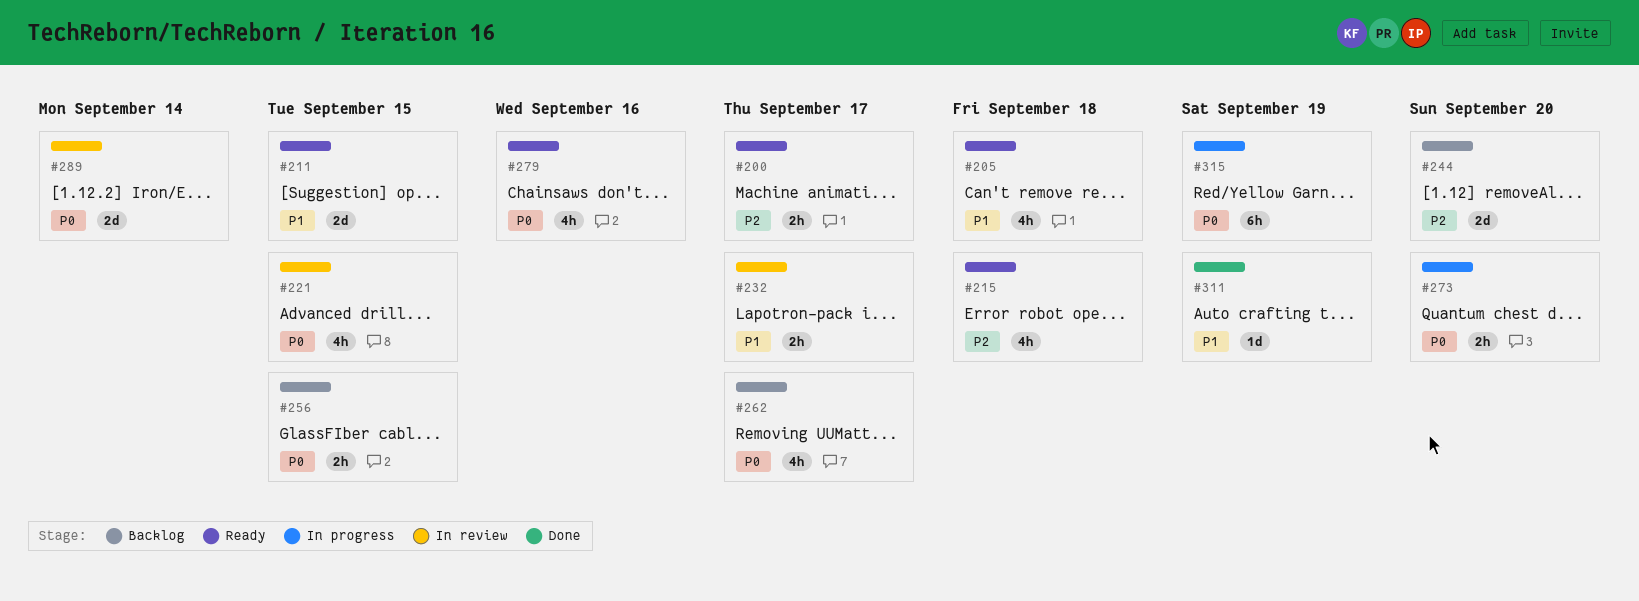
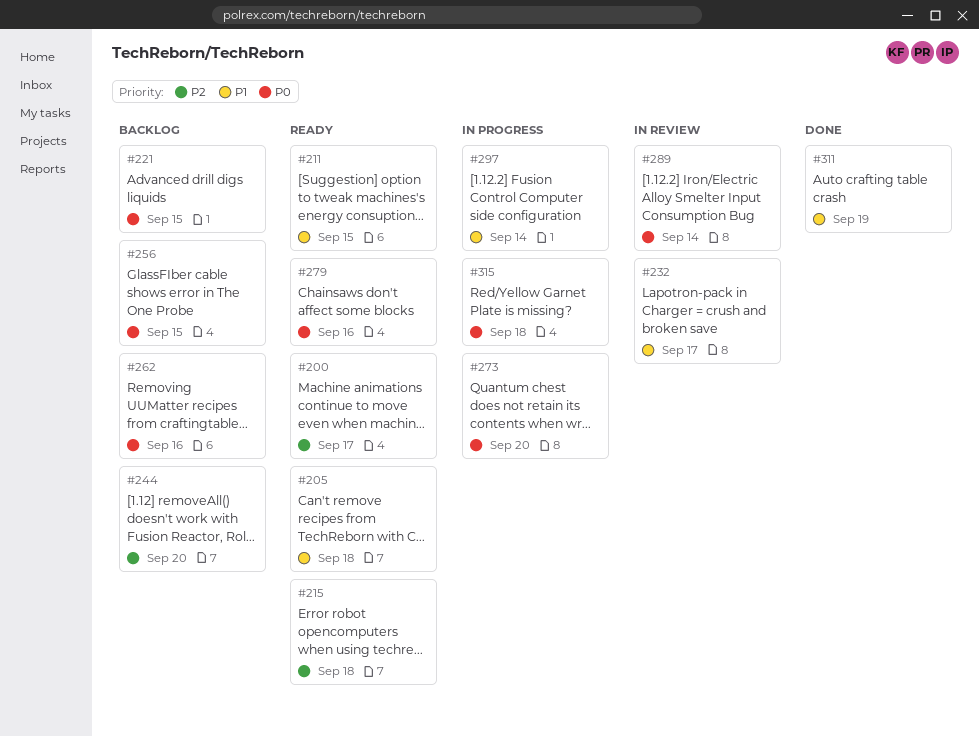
#221, status: In review -> Backlog
#262, due: Sep 17 -> Sep 16
#297: none -> present
#315, due: Sep 19 -> Sep 18

